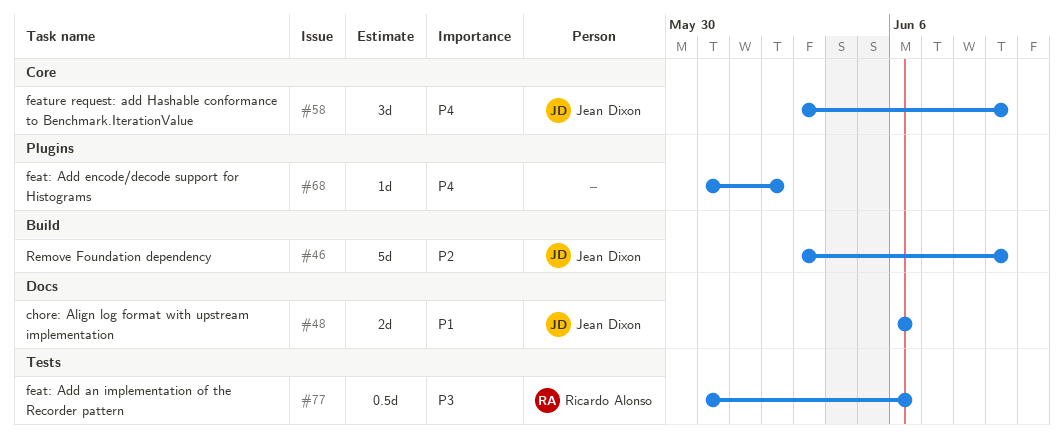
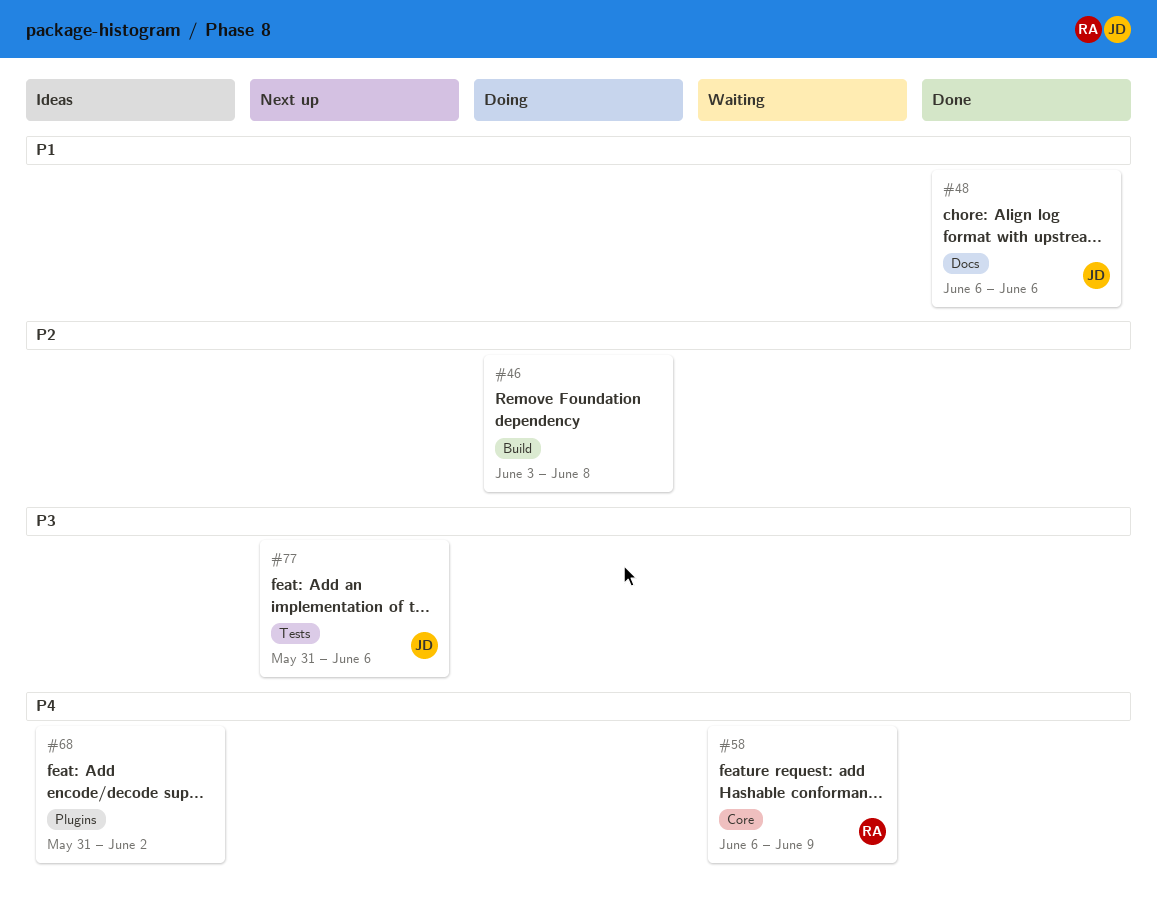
#46, owner: Jean Dixon -> none
#46, due: Jun 9 -> Jun 8
#58, owner: Jean Dixon -> Ricardo Alonso
#58, start: Jun 3 -> Jun 6
#77, owner: Ricardo Alonso -> Jean Dixon

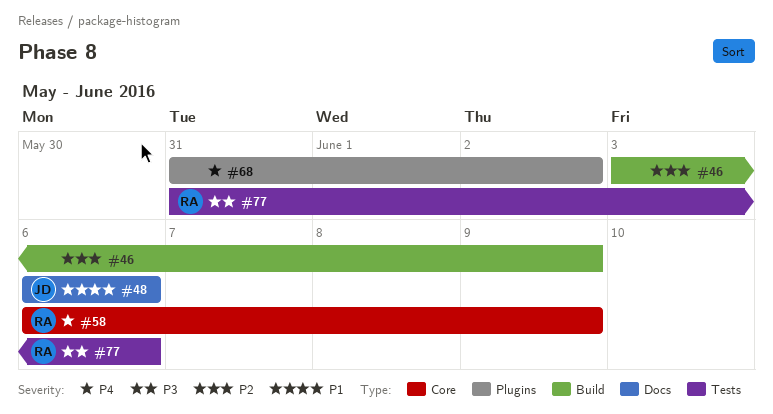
#46, due: Jun 8 -> Jun 9
#77, owner: JD -> RA

